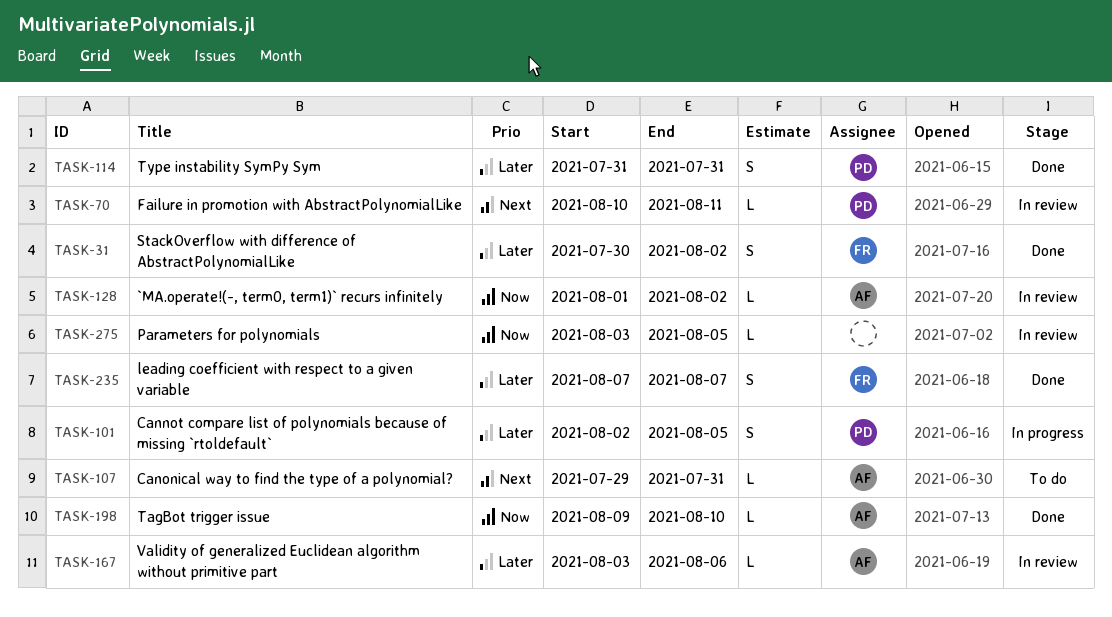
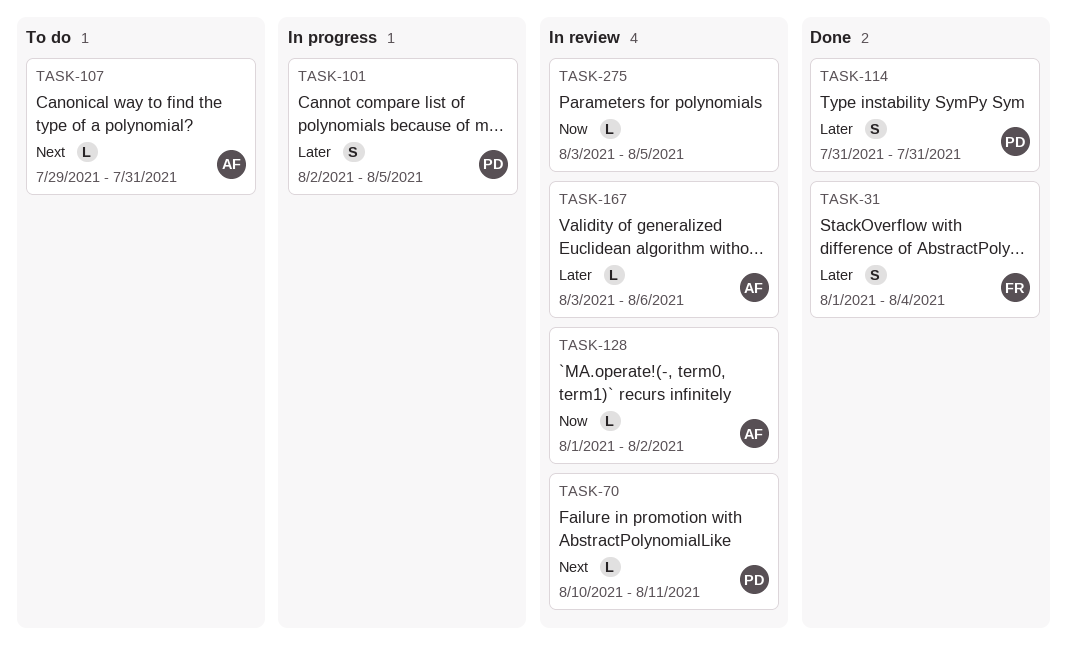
TASK-31, start: Jul 30 -> Aug 1
TASK-31, due: Aug 2 -> Aug 4
TASK-198: present -> none
TASK-235: present -> none

